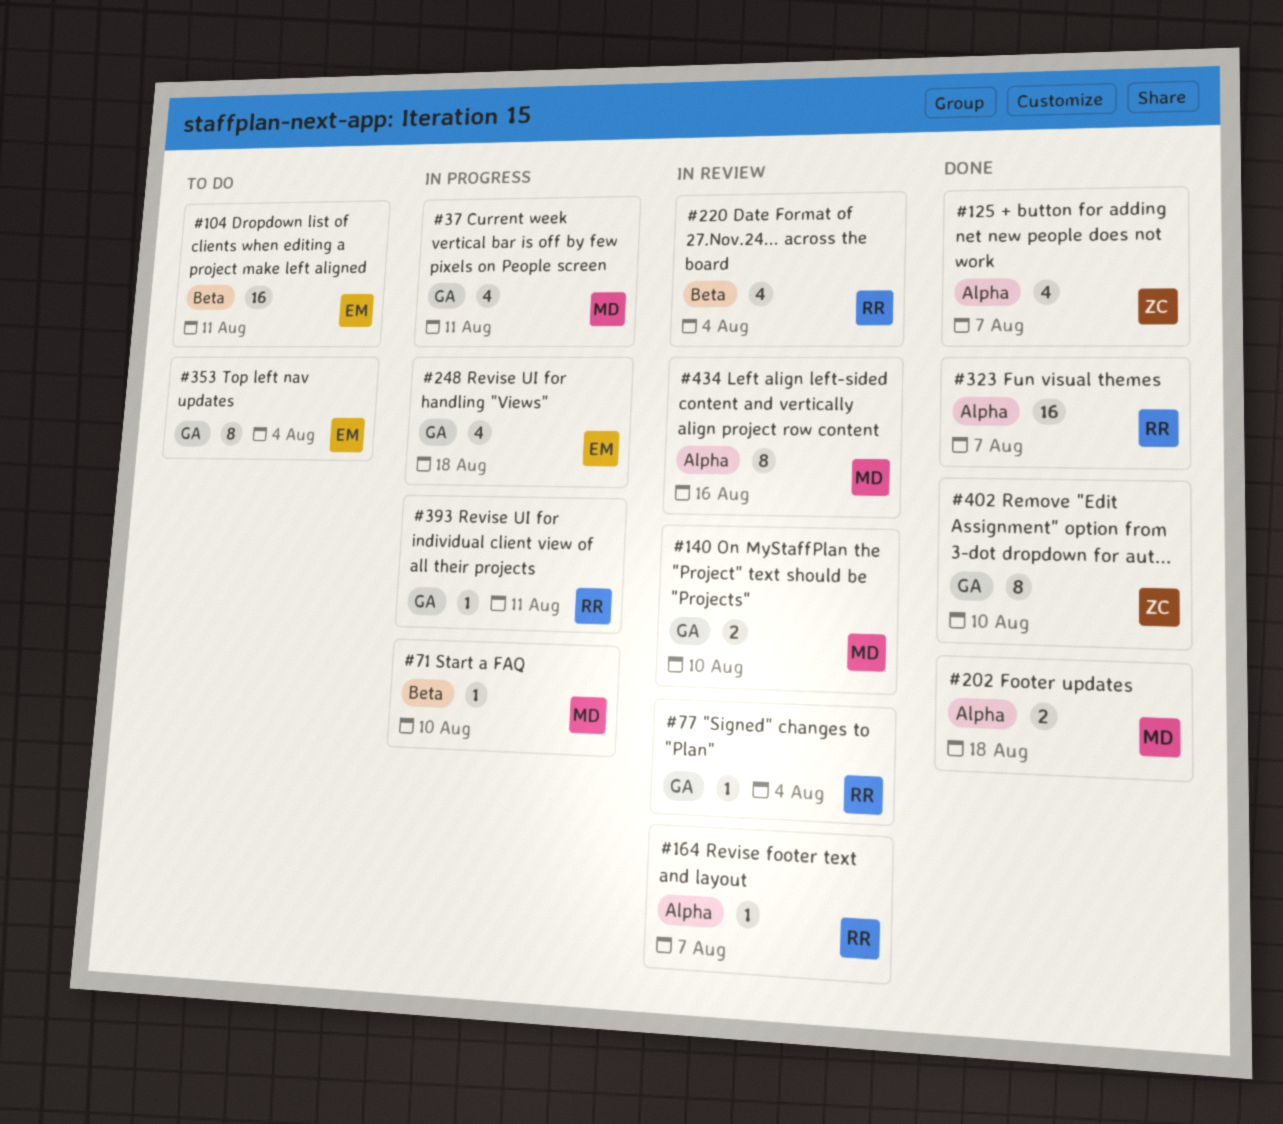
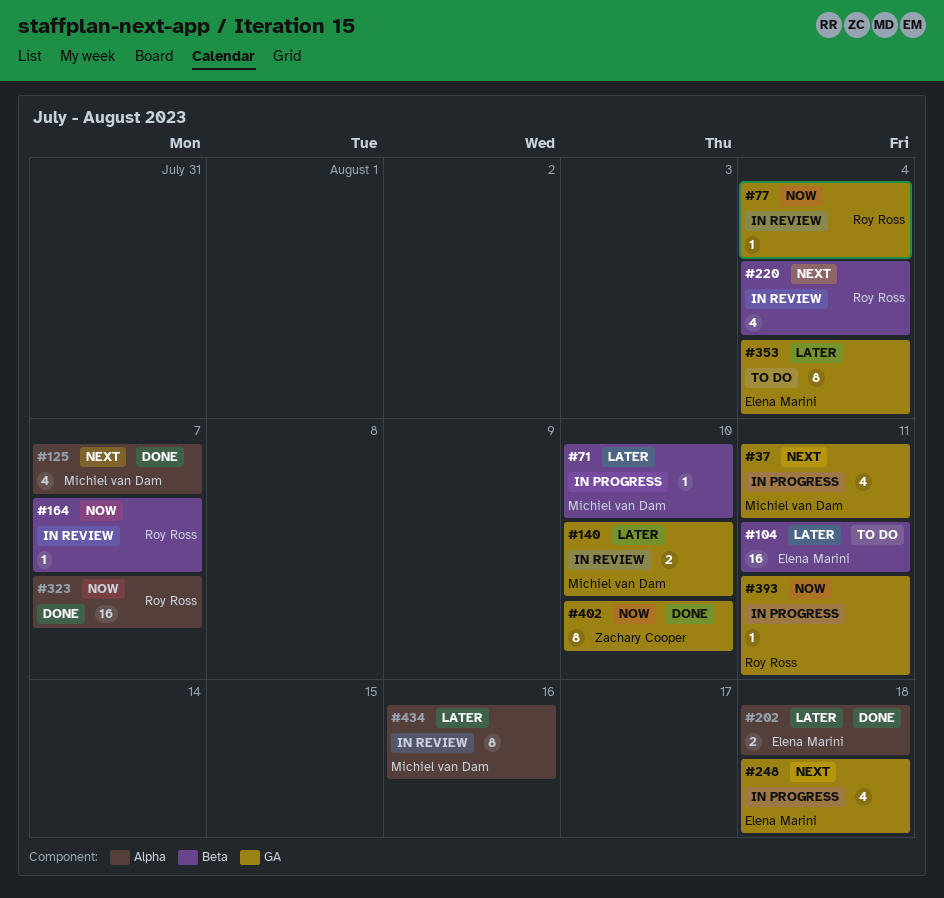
#125, owner: Zachary Cooper -> Michiel van Dam
#164, label: Alpha -> Beta
#202, owner: Michiel van Dam -> Elena Marini

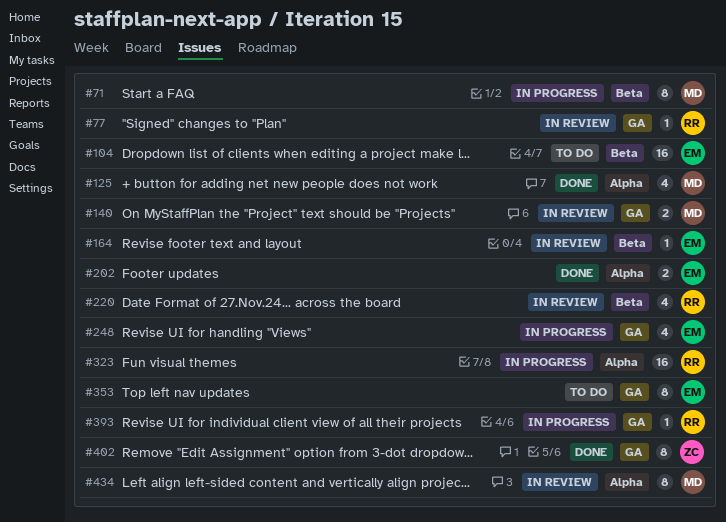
#37: present -> none
#71, estimate: 1 -> 8
#164, owner: Roy Ross -> Elena Marini
#323, status: Done -> In progress

